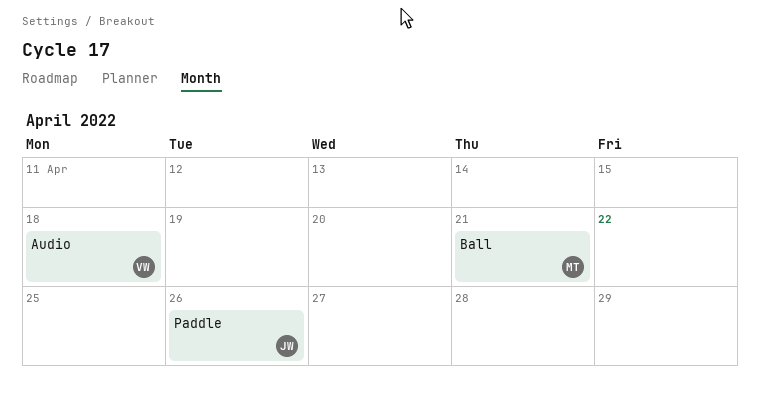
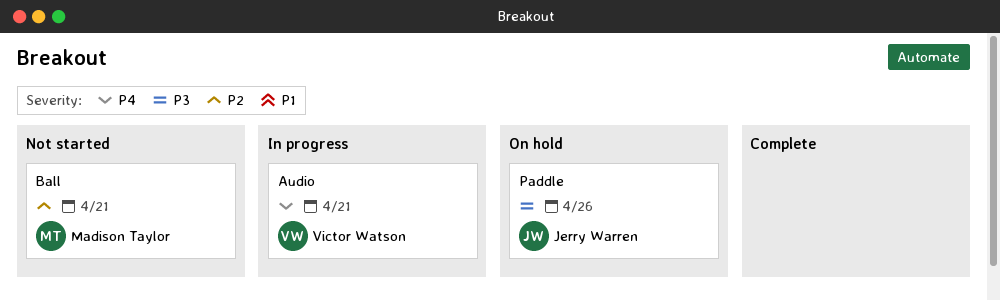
Audio, due: Apr 18 -> Apr 21

